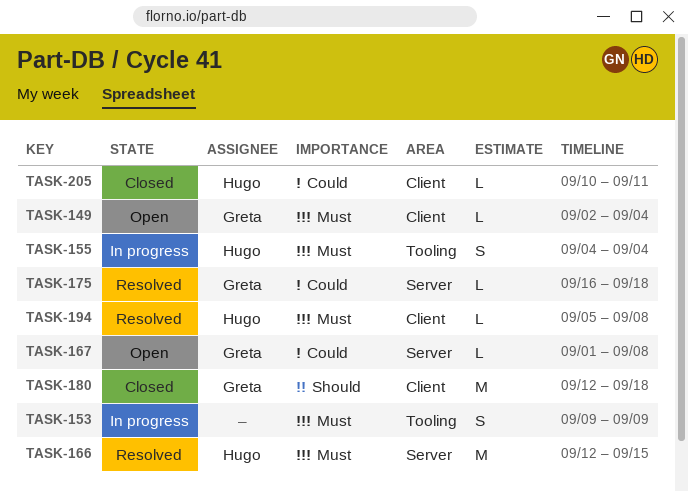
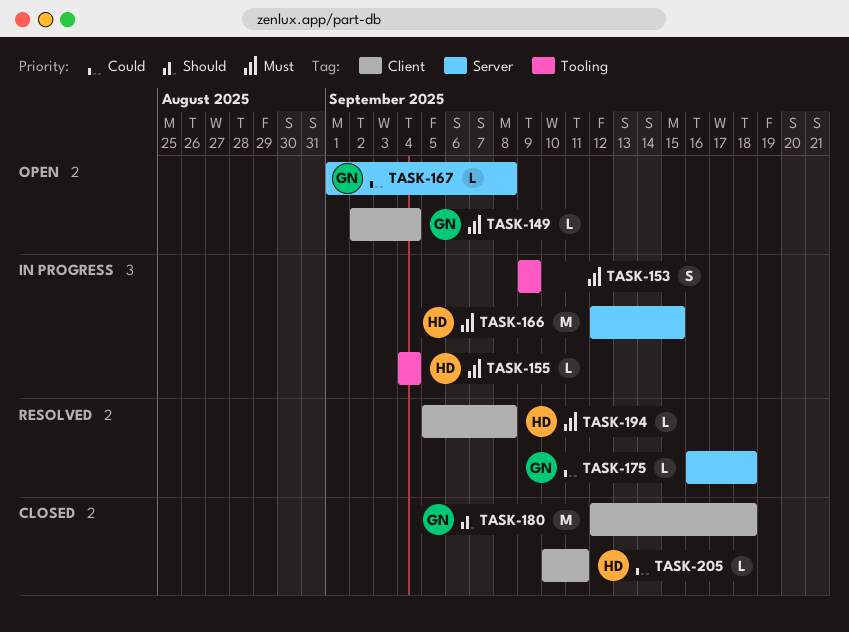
TASK-155, estimate: S -> L
TASK-166, status: Resolved -> In progress

